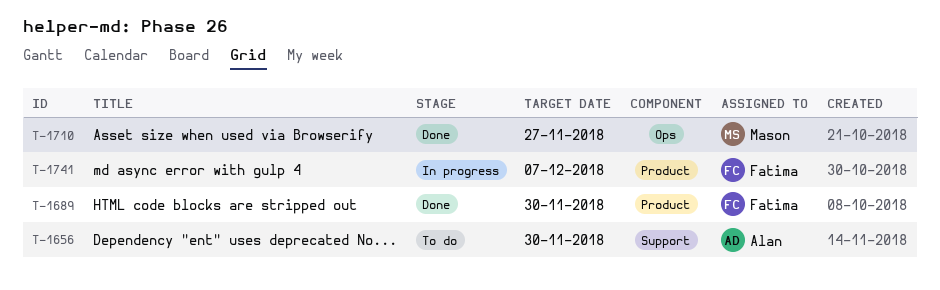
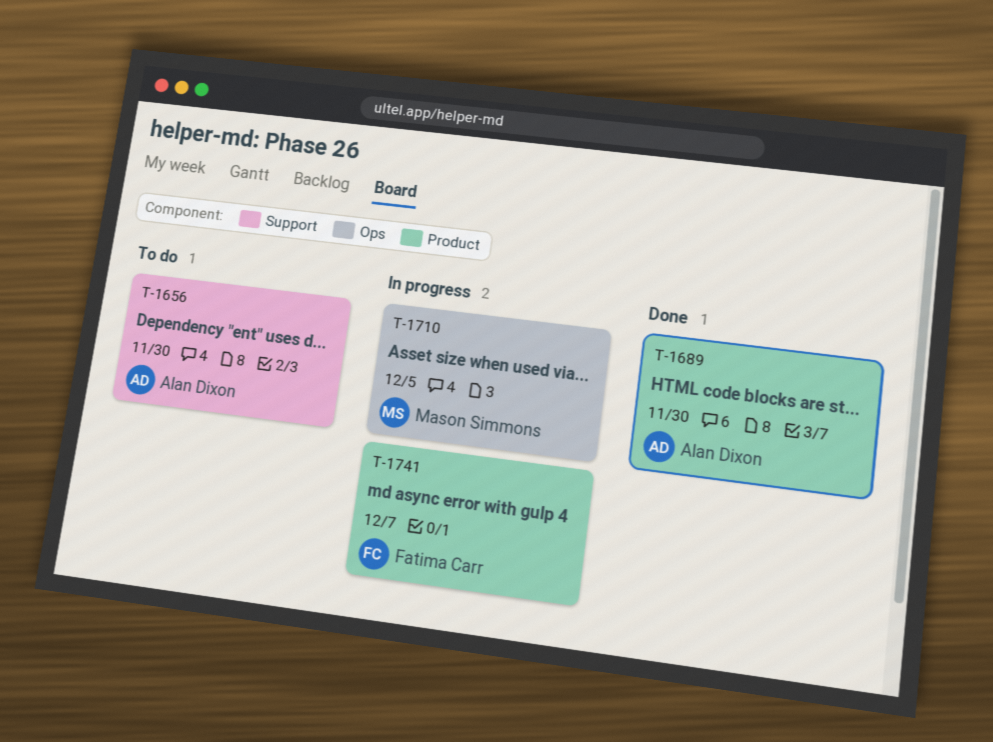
T-1689, owner: Fatima Carr -> Alan Dixon
T-1710, status: Done -> In progress
T-1710, due: Nov 27 -> Dec 5

